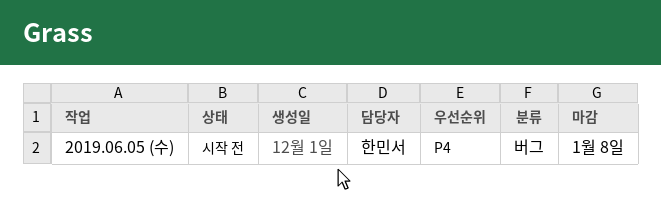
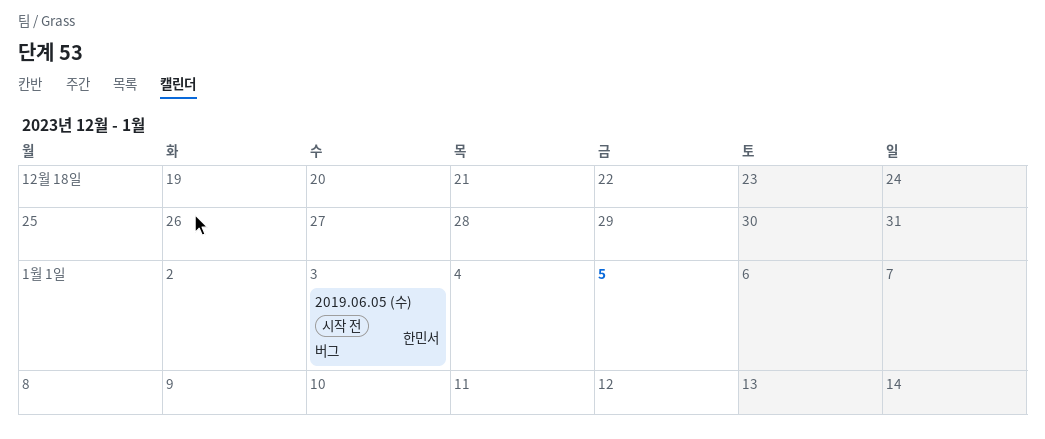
2019.06.05 (수), due: Jan 8 -> Jan 3

